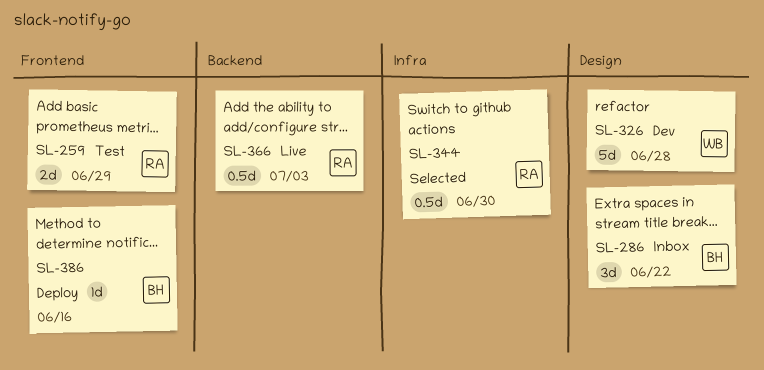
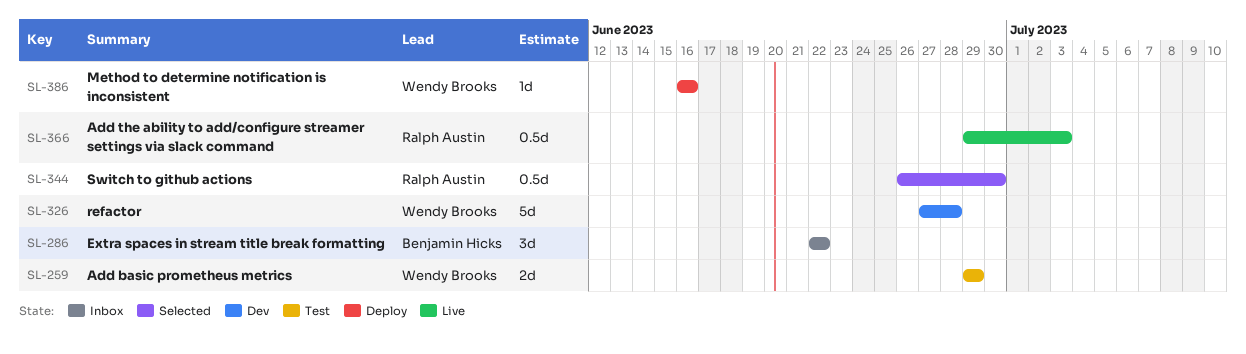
SL-259, owner: Ralph Austin -> Wendy Brooks
SL-386, owner: Benjamin Hicks -> Wendy Brooks

